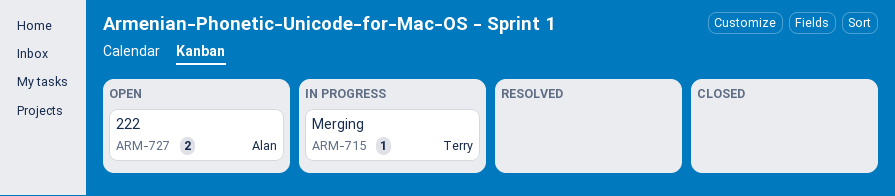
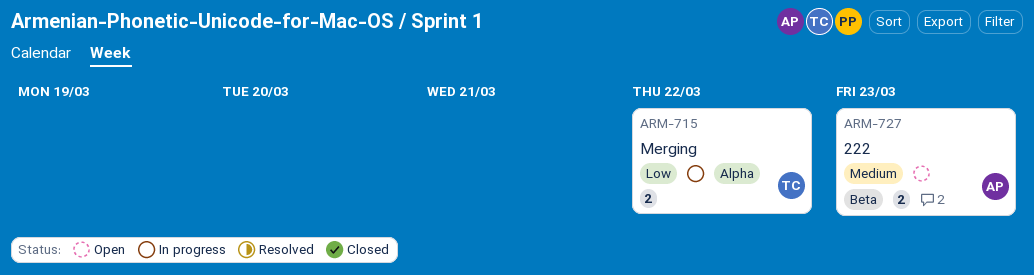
ARM-715, estimate: 1 -> 2

